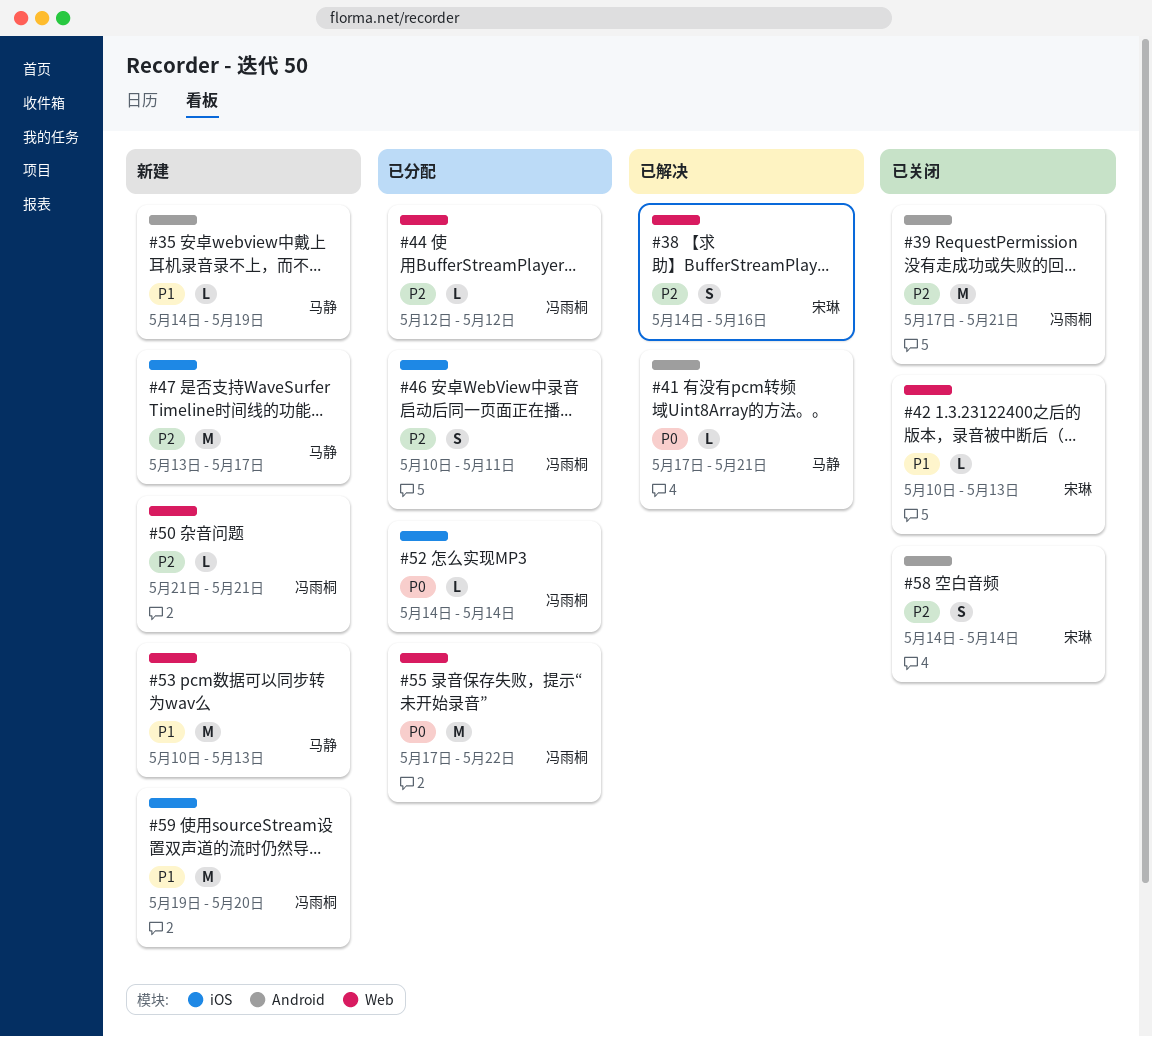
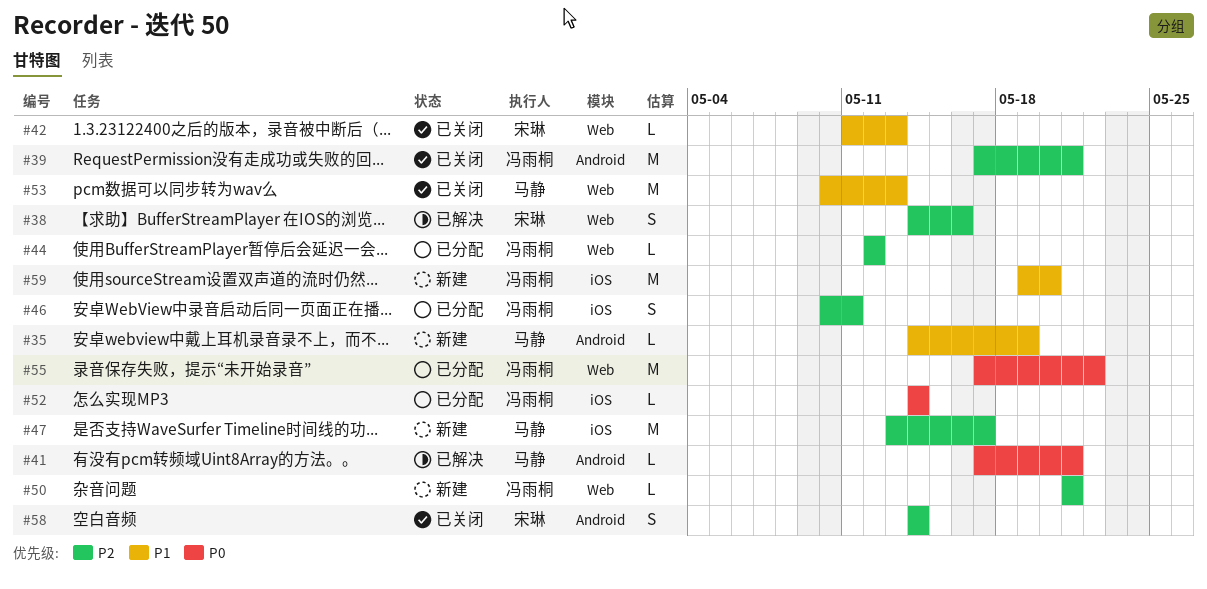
#42, start: May 10 -> May 11
#53, status: 新建 -> 已关闭

